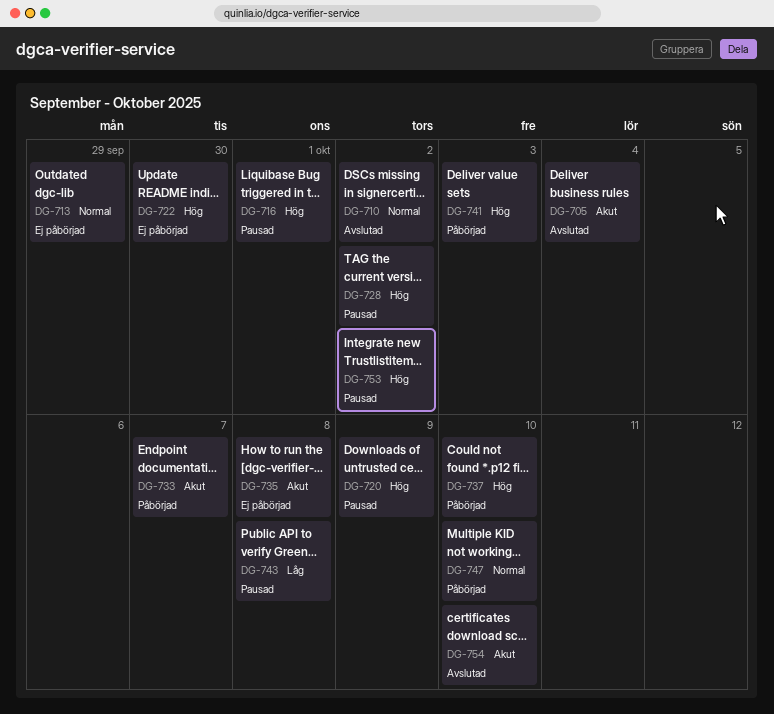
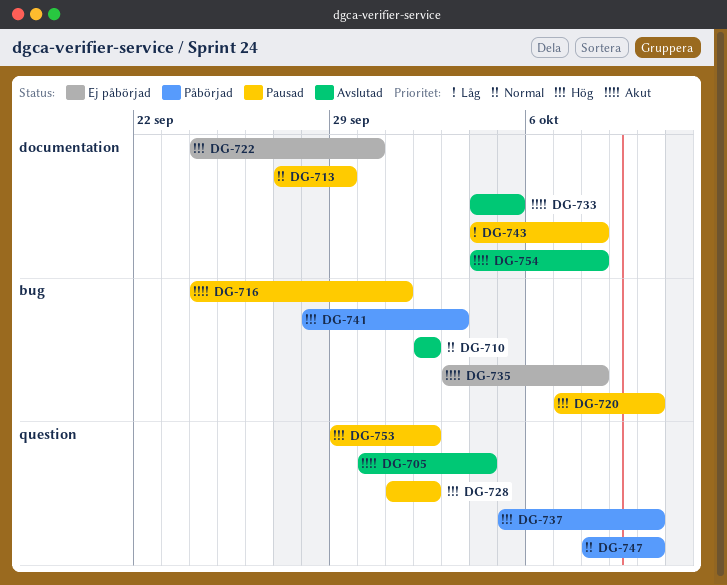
DG-713, status: Ej påbörjad -> Pausad
DG-716, priority: Hög -> Akut
DG-720, due: Oct 9 -> Oct 10
DG-733, status: Påbörjad -> Avslutad
DG-733, due: Oct 7 -> Oct 5
DG-754, due: Oct 10 -> Oct 8

